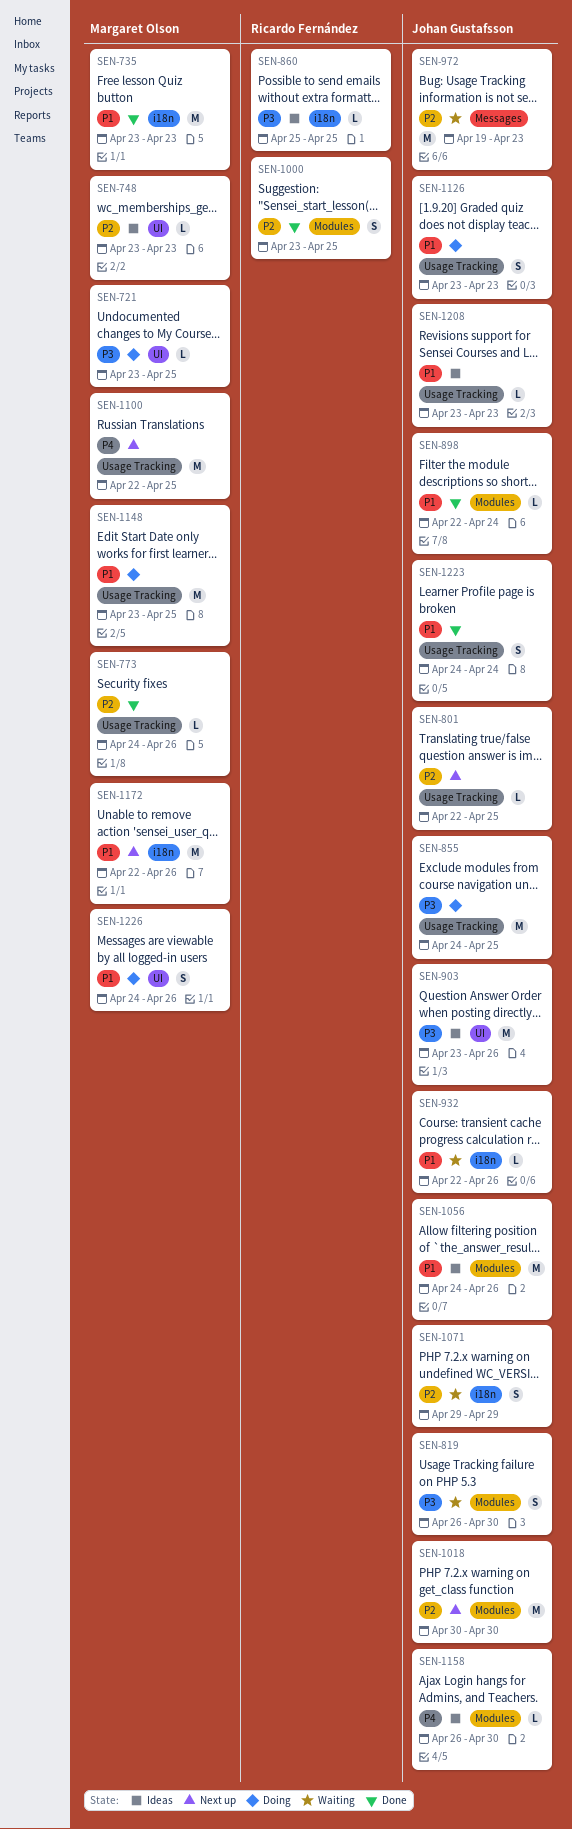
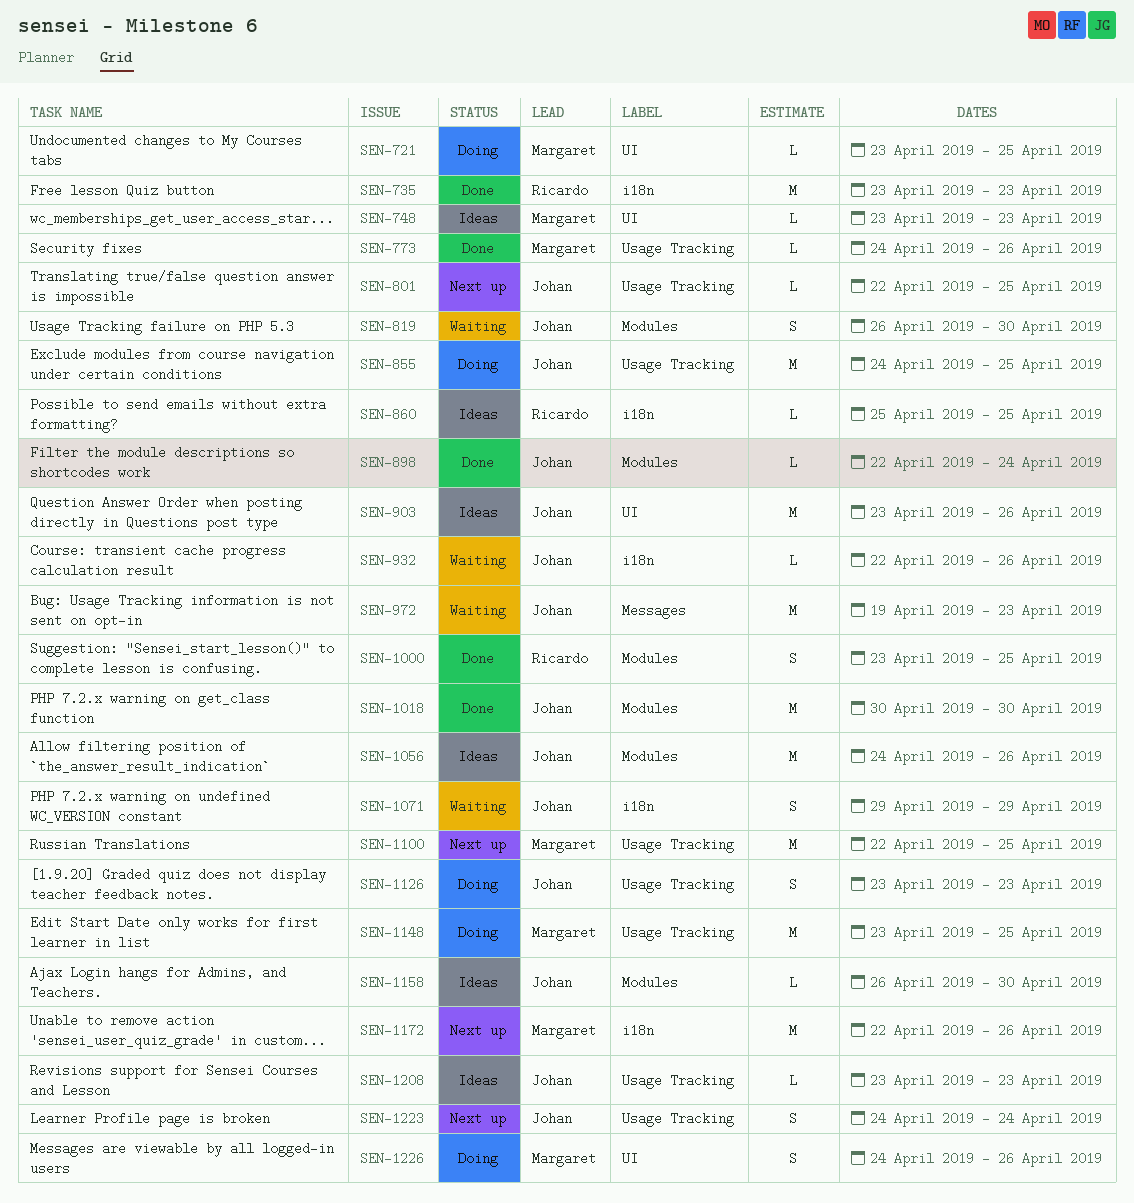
SEN-735, owner: Margaret Olson -> Ricardo Fernández
SEN-1018, status: Next up -> Done
SEN-1223, status: Done -> Next up

